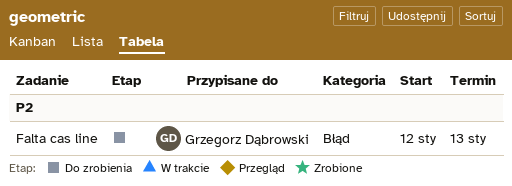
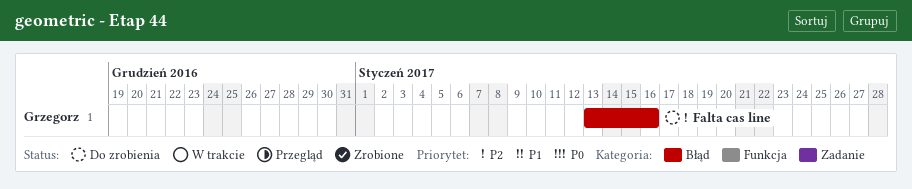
Falta cas line, start: Jan 12 -> Jan 13
Falta cas line, due: Jan 13 -> Jan 16

